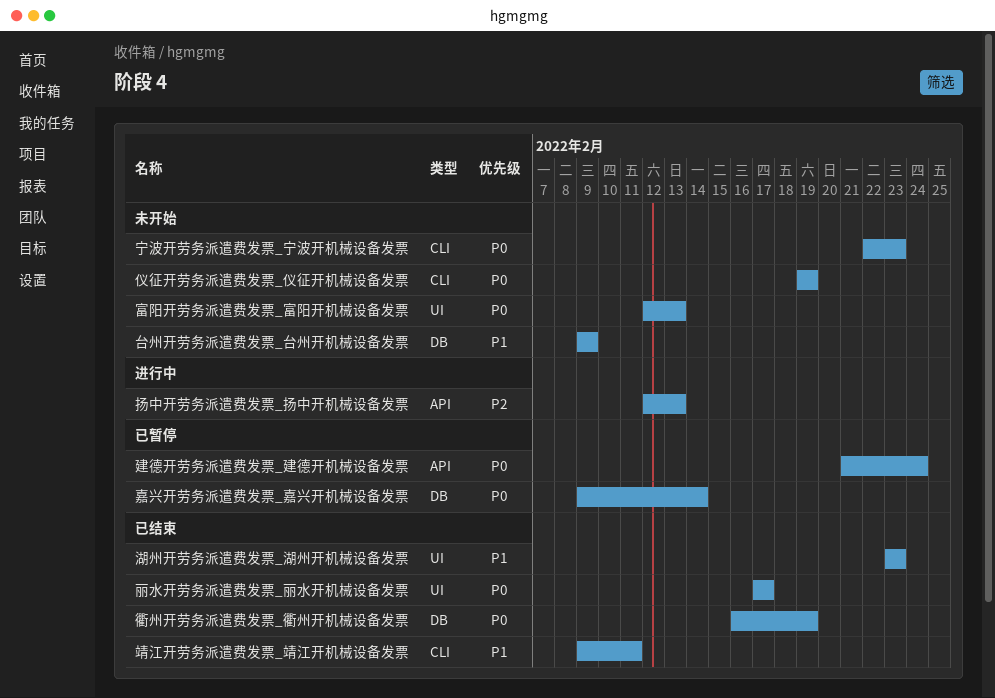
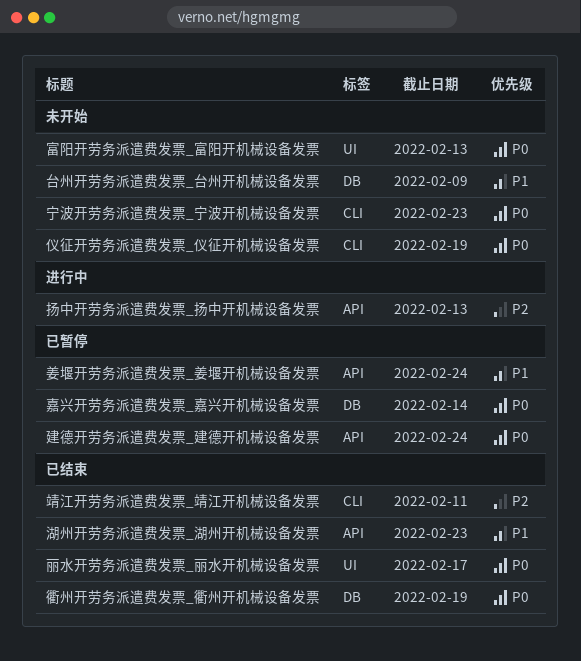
姜堰开劳务派遣费发票_姜堰开机械设备发票: none -> present
湖州开劳务派遣费发票_湖州开机械设备发票, label: UI -> API
靖江开劳务派遣费发票_靖江开机械设备发票, priority: P1 -> P2

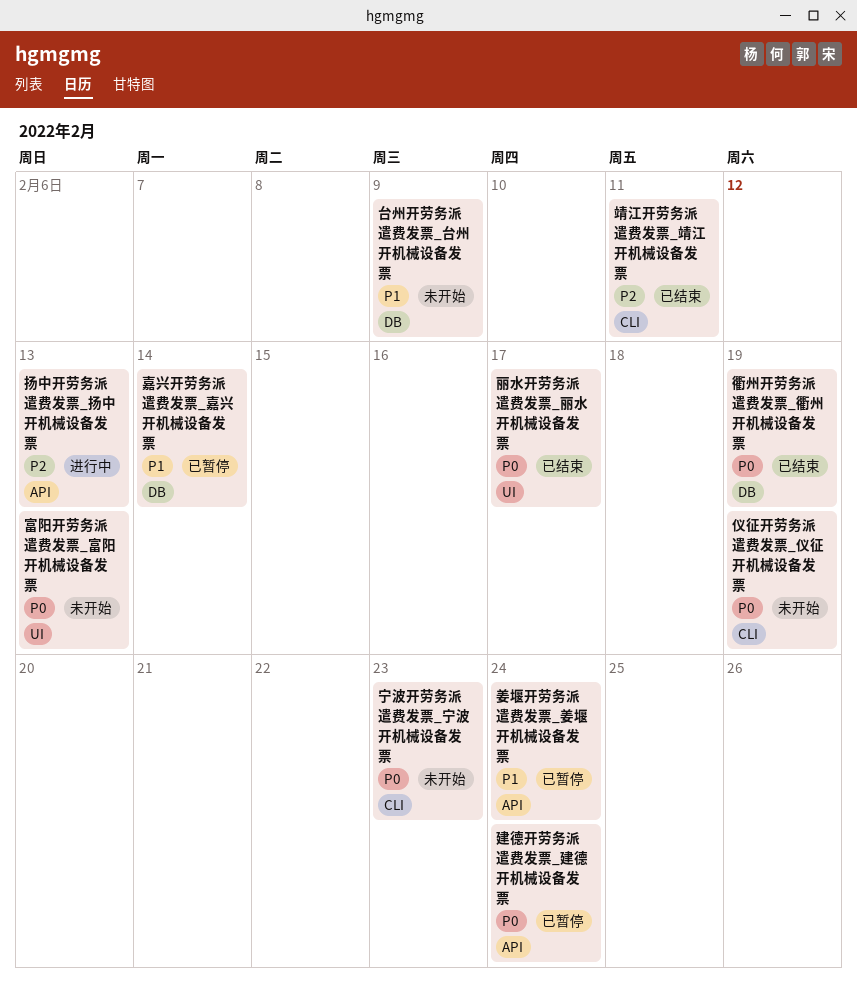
嘉兴开劳务派遣费发票_嘉兴开机械设备发票, priority: P0 -> P1
湖州开劳务派遣费发票_湖州开机械设备发票: present -> none

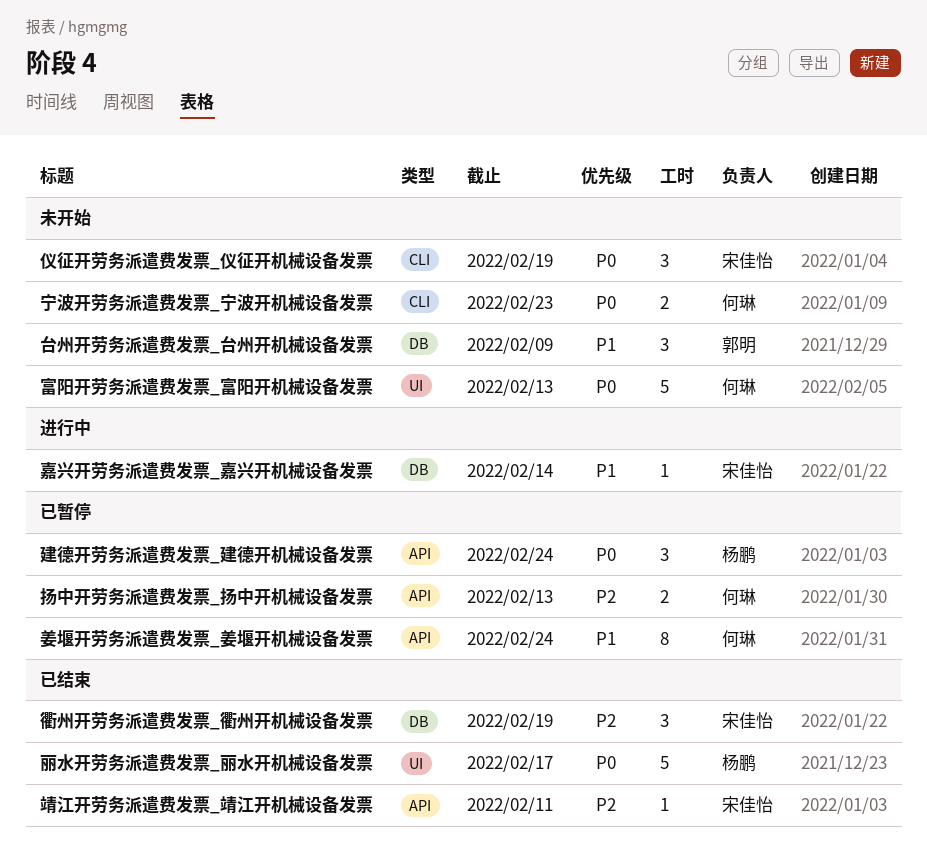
嘉兴开劳务派遣费发票_嘉兴开机械设备发票, status: 已暂停 -> 进行中
扬中开劳务派遣费发票_扬中开机械设备发票, status: 进行中 -> 已暂停
衢州开劳务派遣费发票_衢州开机械设备发票, priority: P0 -> P2
靖江开劳务派遣费发票_靖江开机械设备发票, label: CLI -> API

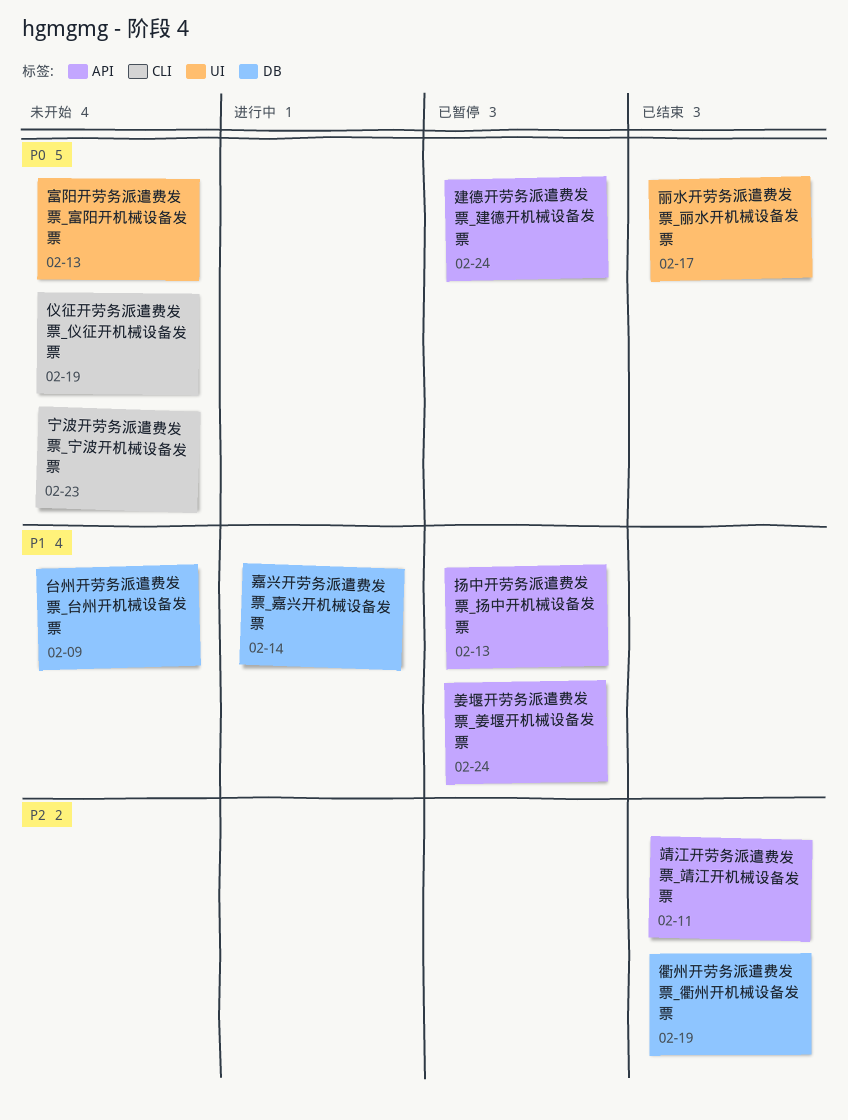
扬中开劳务派遣费发票_扬中开机械设备发票, priority: P2 -> P1

